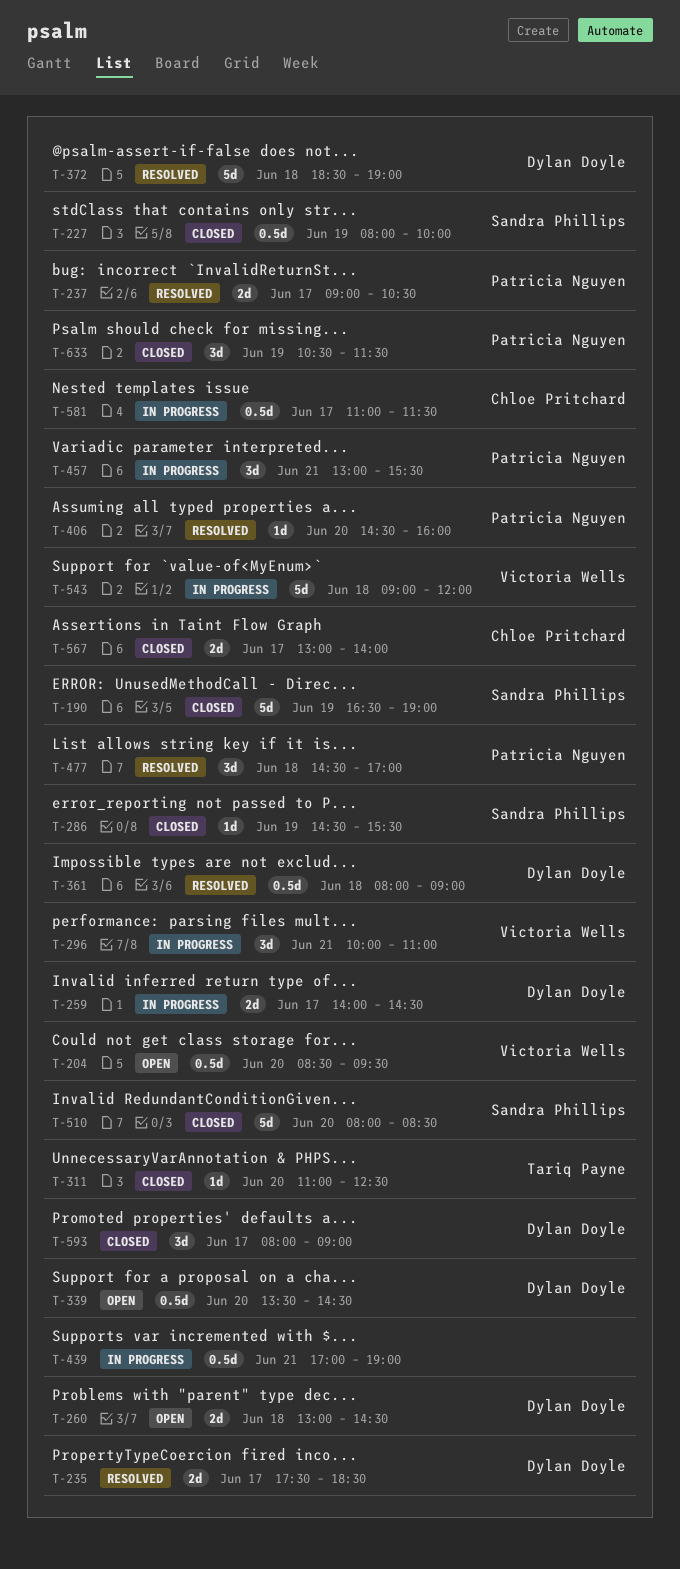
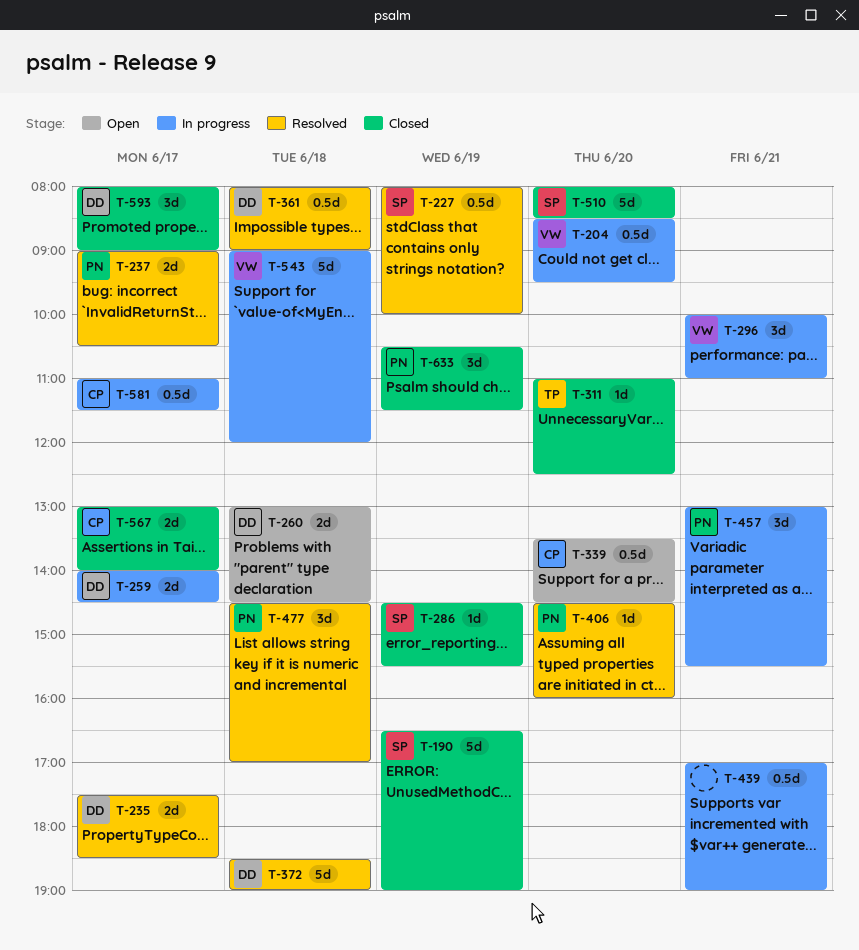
T-204, status: Open -> In progress
T-227, status: Closed -> Resolved
T-339, owner: Dylan Doyle -> Chloe Pritchard

